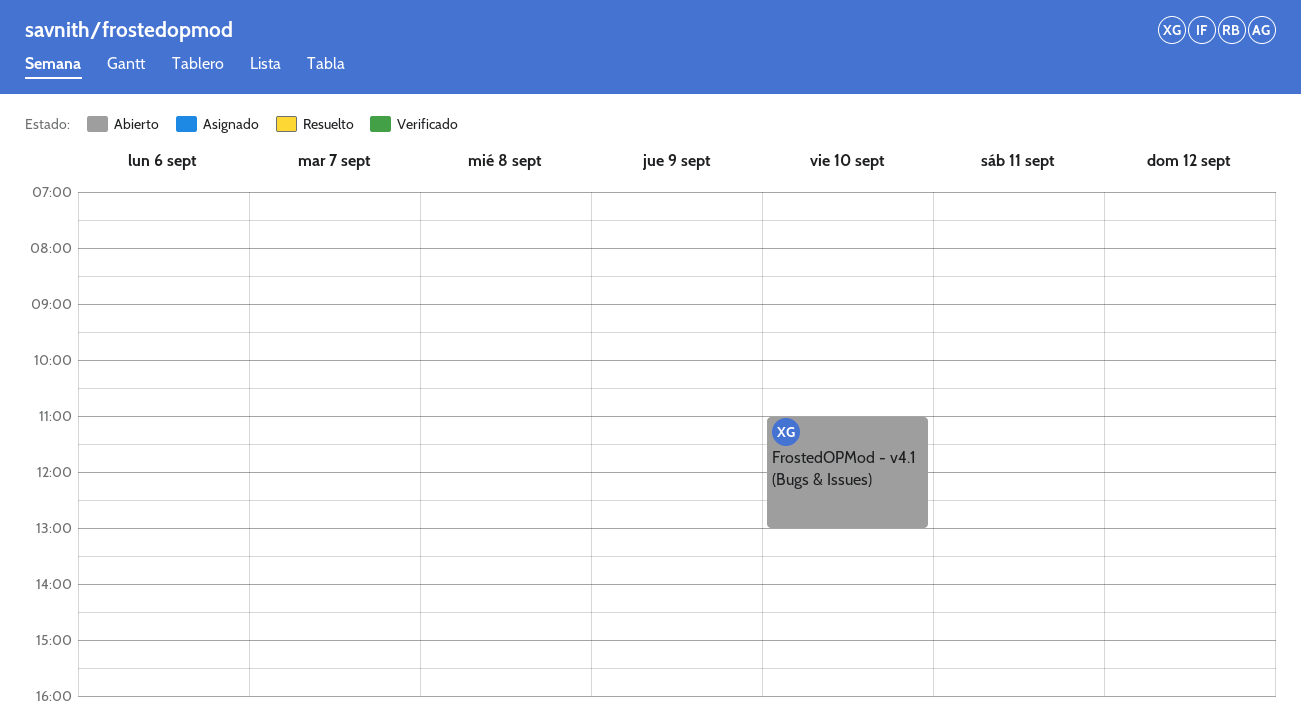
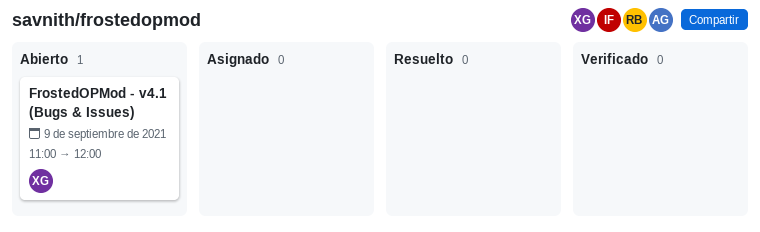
FrostedOPMod - v4.1 (Bugs & Issues), day: Sep 10 -> Sep 9
FrostedOPMod - v4.1 (Bugs & Issues), ends: 13:00 -> 12:00

